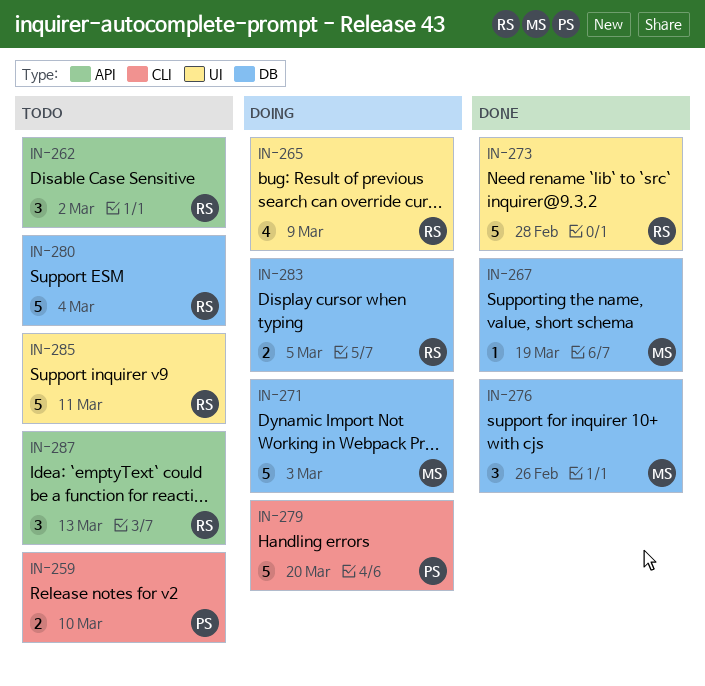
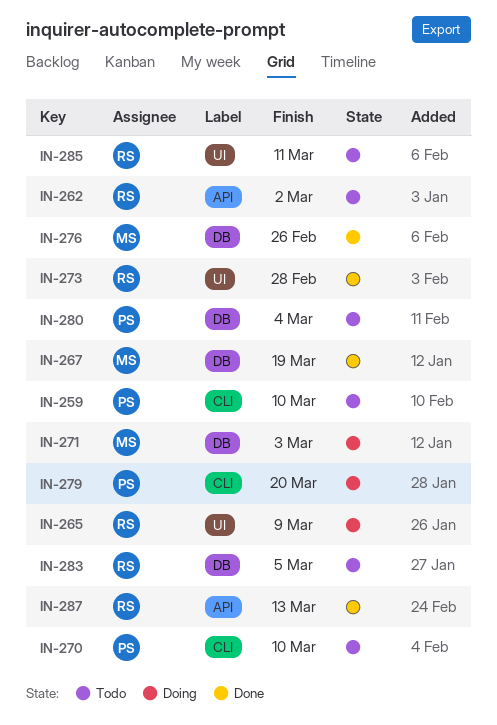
IN-270: none -> present
IN-280, owner: RS -> PS
IN-283, status: Doing -> Todo
IN-287, status: Todo -> Done

